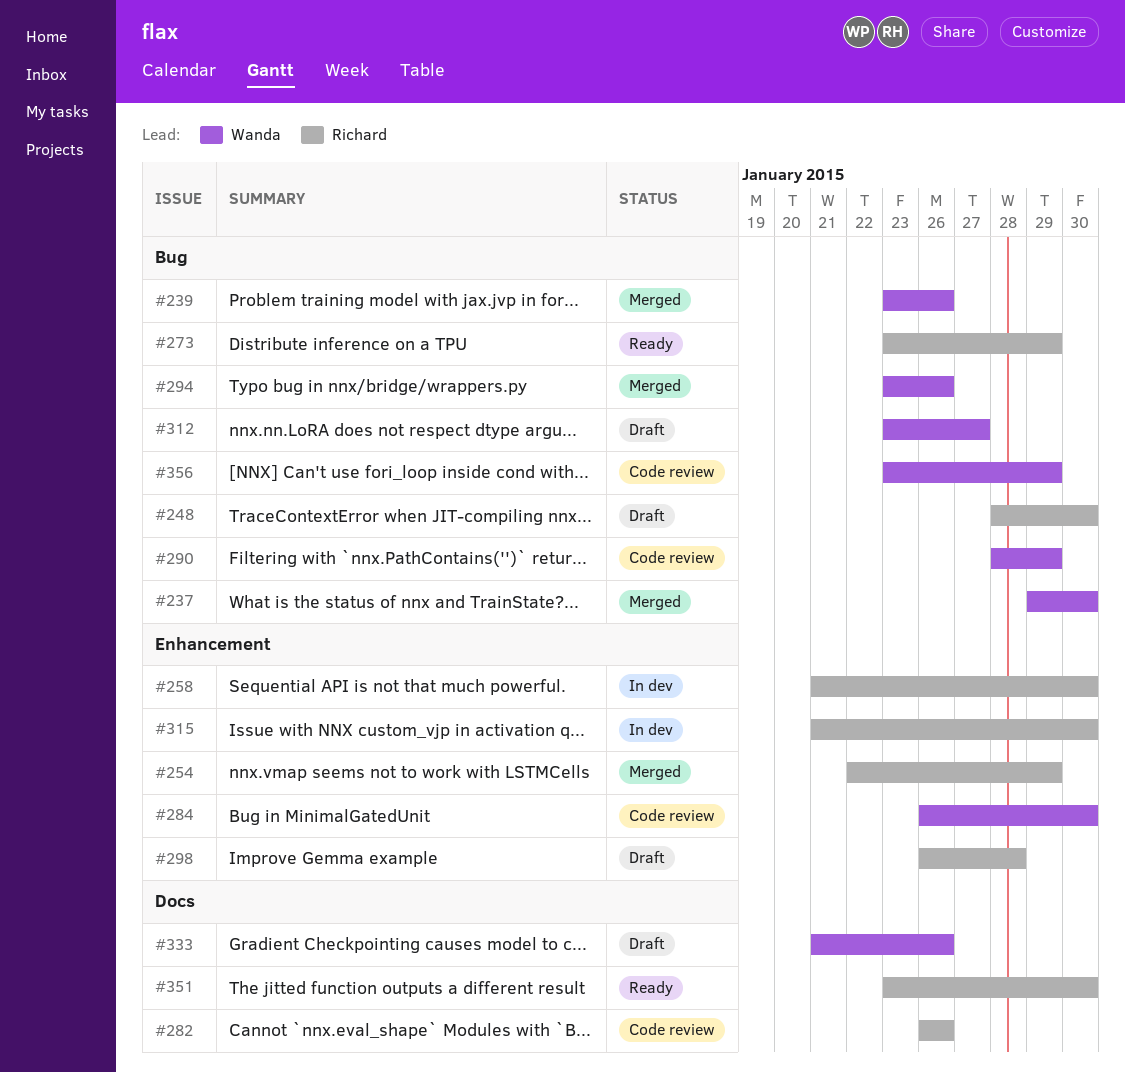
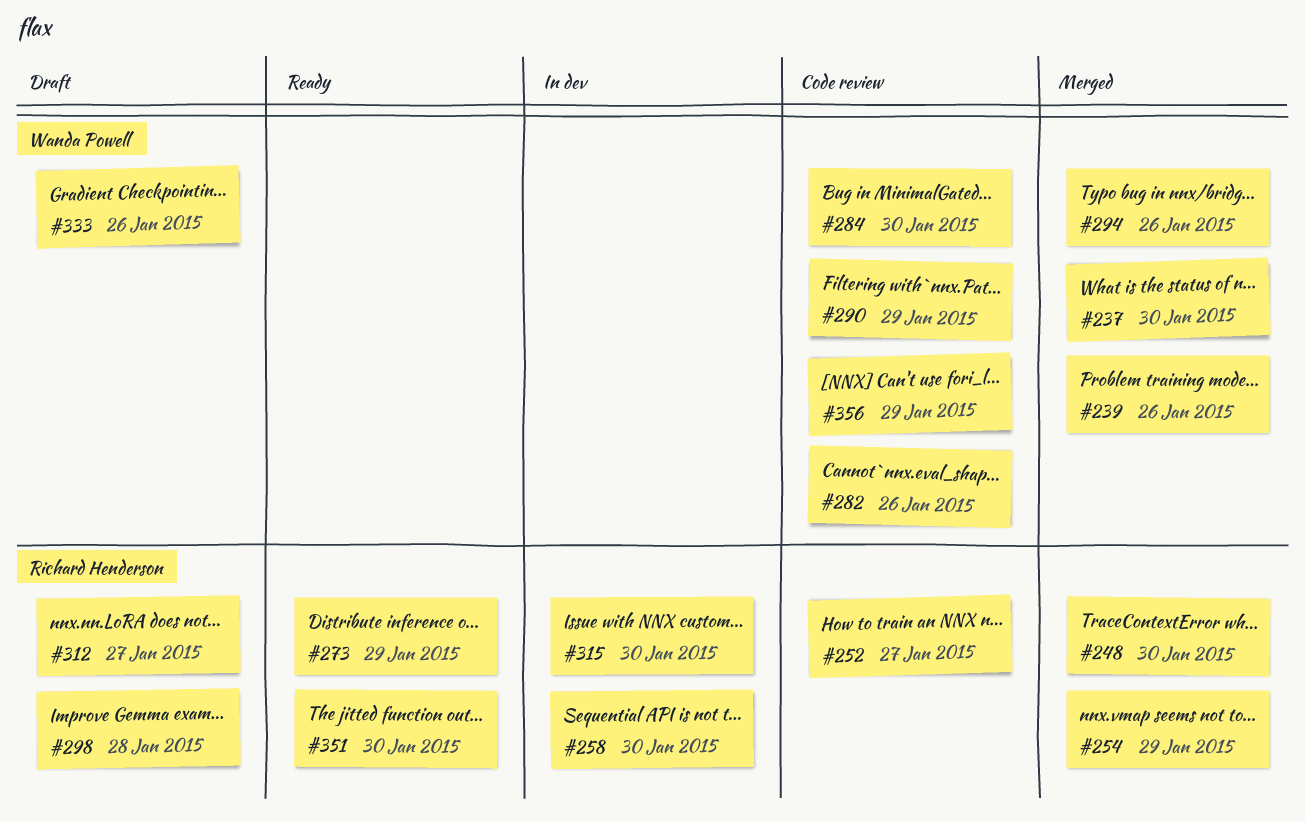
#248, status: Draft -> Merged
#252: none -> present
#282, owner: Richard Henderson -> Wanda Powell
#312, owner: Wanda Powell -> Richard Henderson

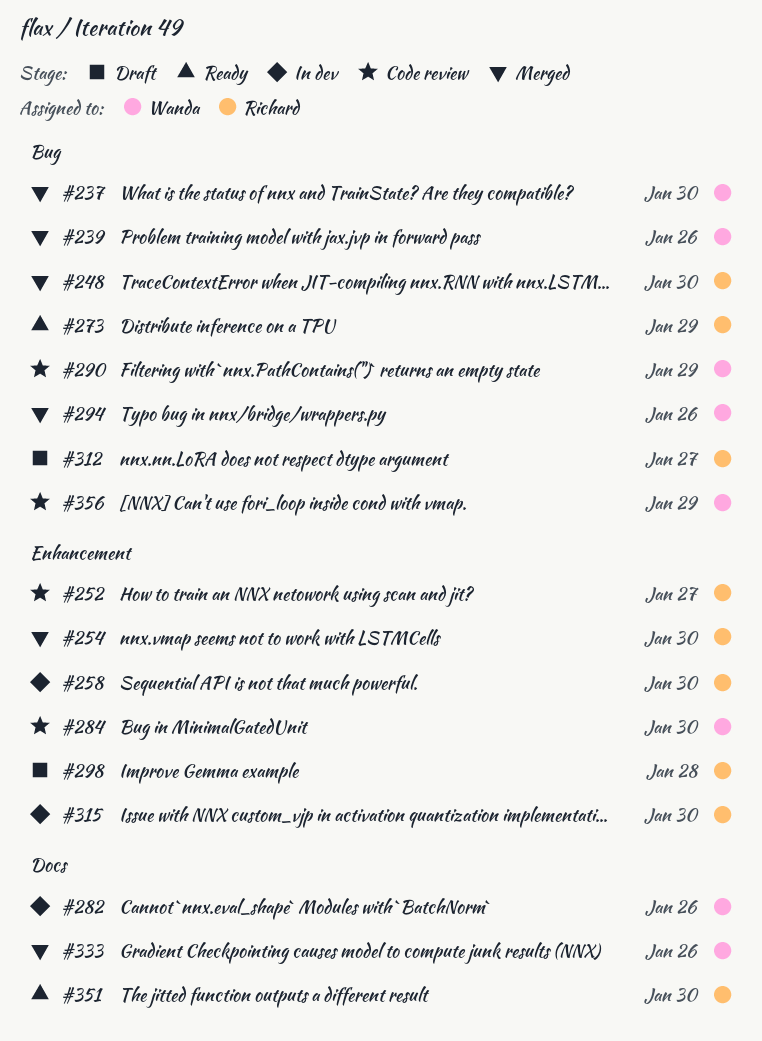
#254, due: Jan 29 -> Jan 30
#282, status: Code review -> In dev
#333, status: Draft -> Merged

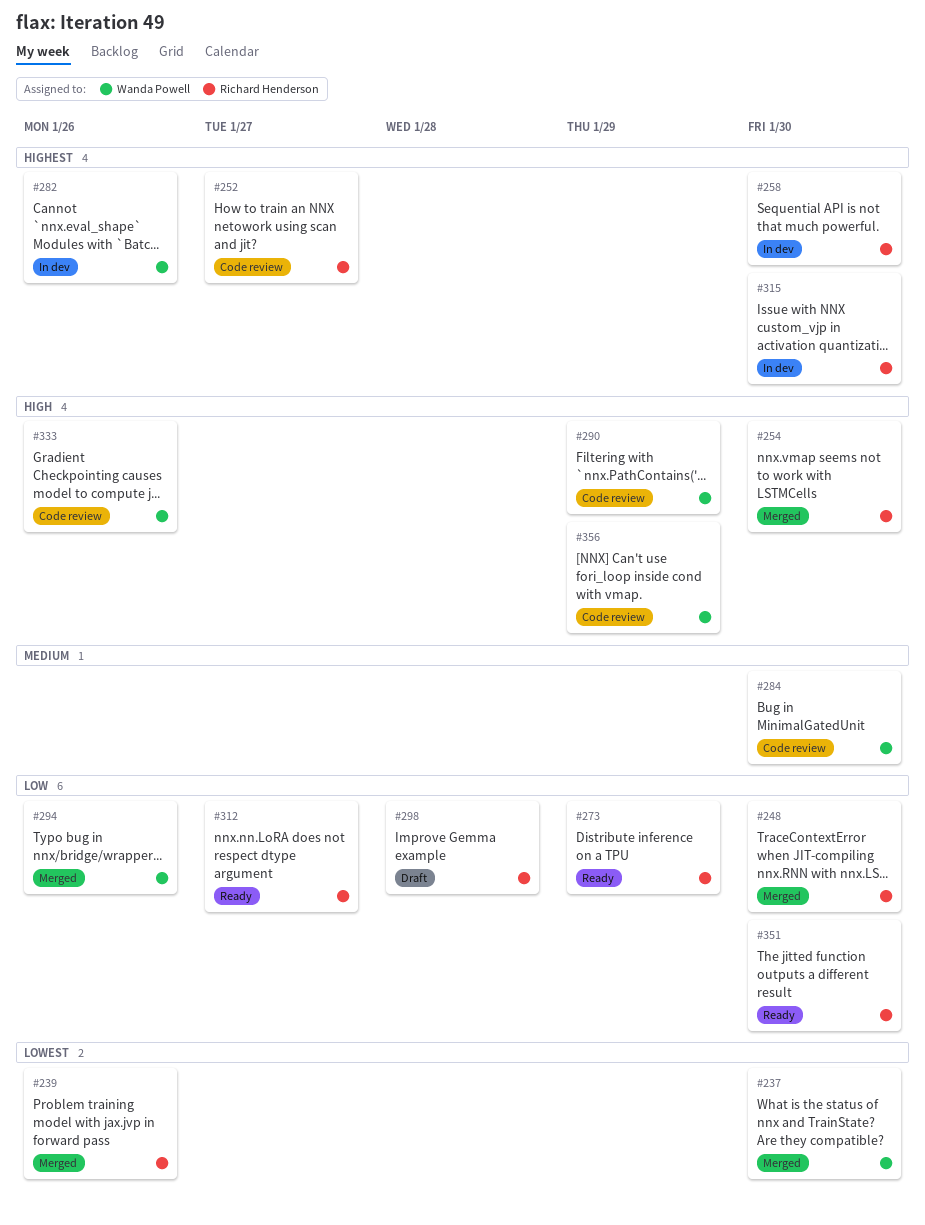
#239, owner: Wanda Powell -> Richard Henderson
#312, status: Draft -> Ready
#333, status: Merged -> Code review

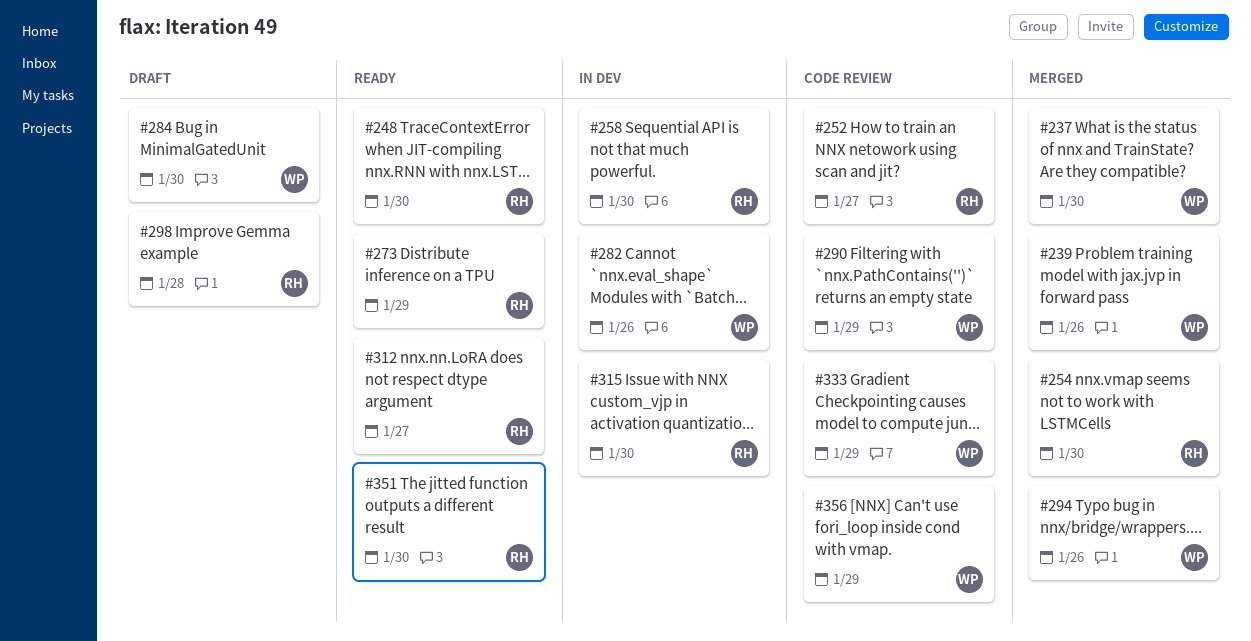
#239, owner: Richard Henderson -> Wanda Powell
#248, status: Merged -> Ready
#284, status: Code review -> Draft
#333, due: Jan 26 -> Jan 29

